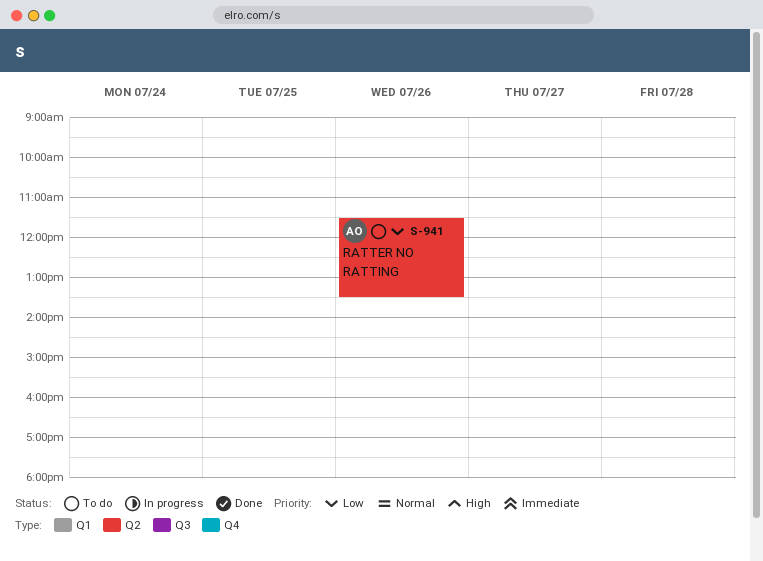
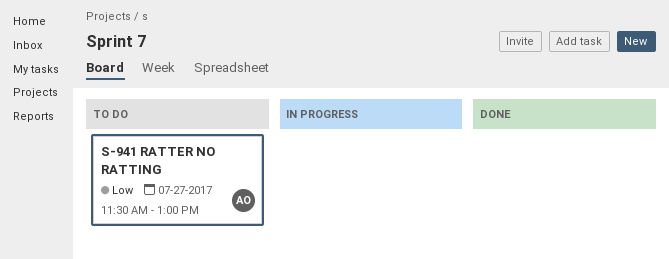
S-941, day: Jul 26 -> Jul 27
S-941, ends: 13:30 -> 13:00

